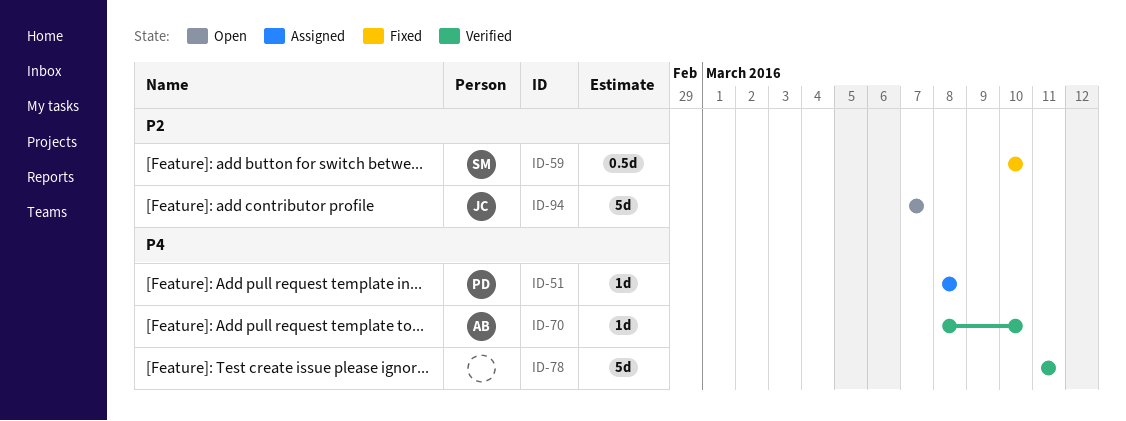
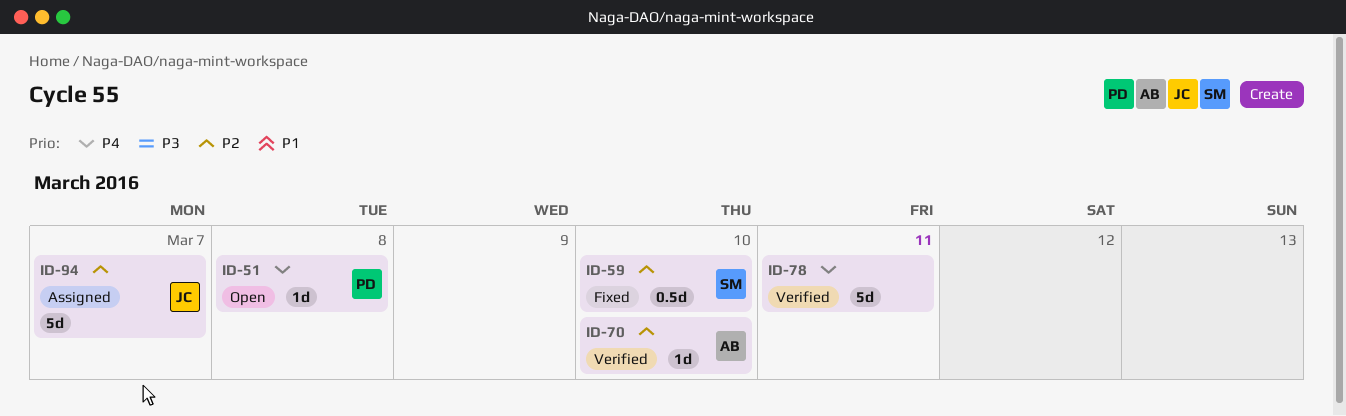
ID-51, status: Assigned -> Open
ID-70, priority: P4 -> P2
ID-94, status: Open -> Assigned

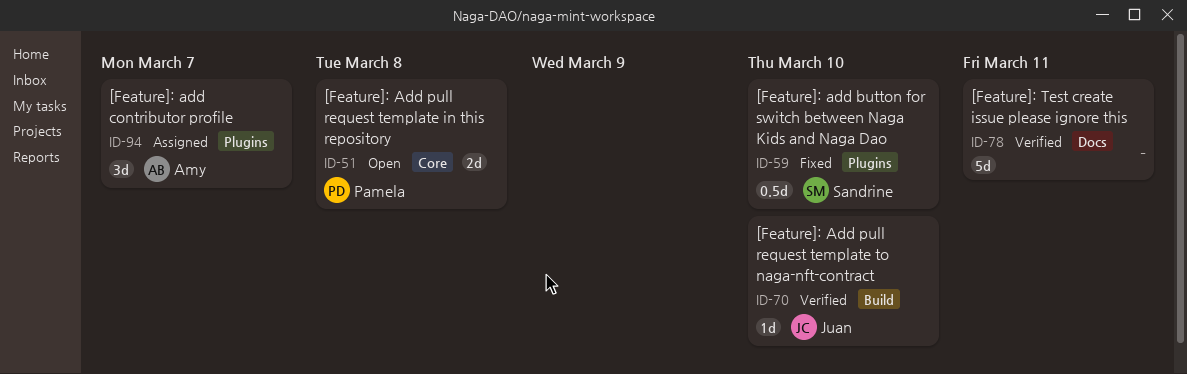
ID-51, estimate: 1d -> 2d
ID-70, owner: Amy -> Juan
ID-94, owner: Juan -> Amy
ID-94, estimate: 5d -> 3d

